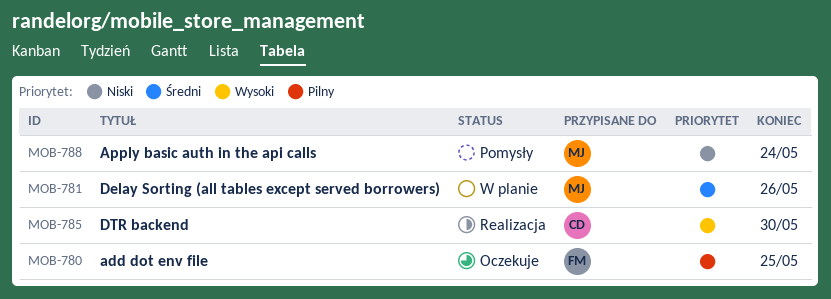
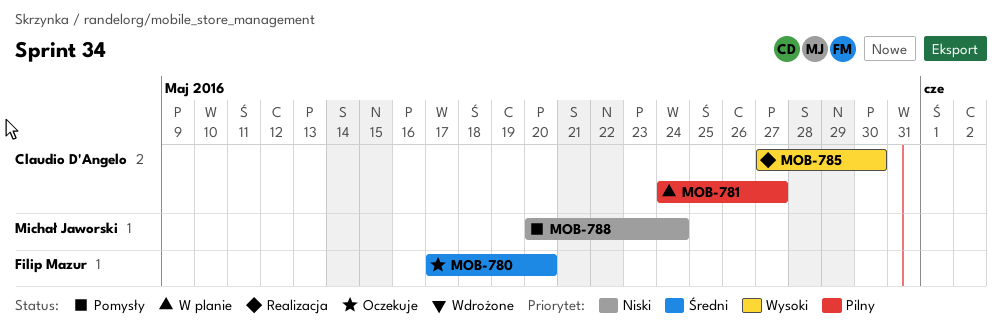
MOB-780, priority: Pilny -> Średni
MOB-780, due: May 25 -> May 20
MOB-781, owner: Michał Jaworski -> Claudio D'Angelo
MOB-781, priority: Średni -> Pilny
MOB-781, due: May 26 -> May 27

